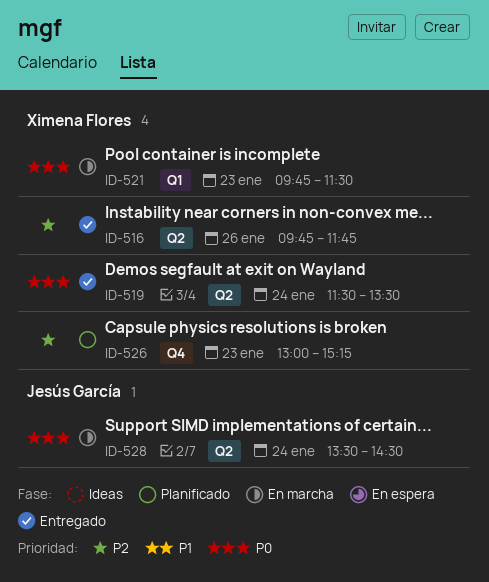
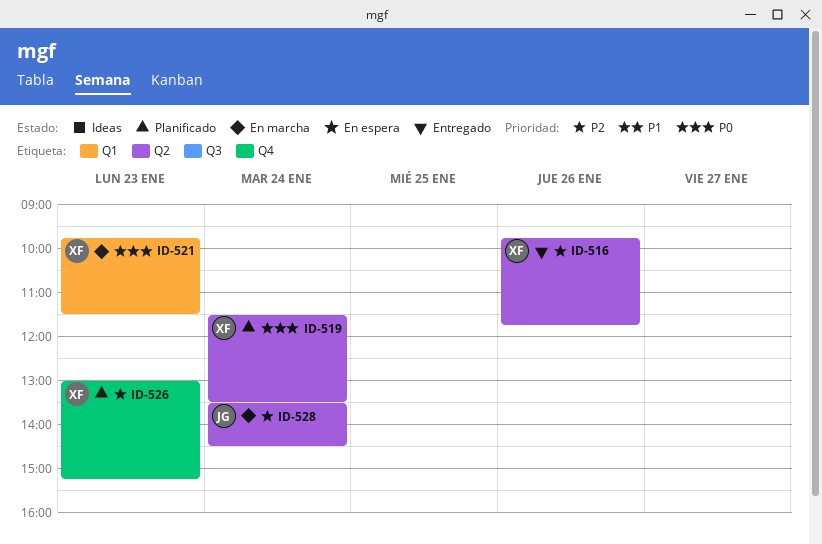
ID-519, status: Entregado -> Planificado
ID-528, priority: P0 -> P2

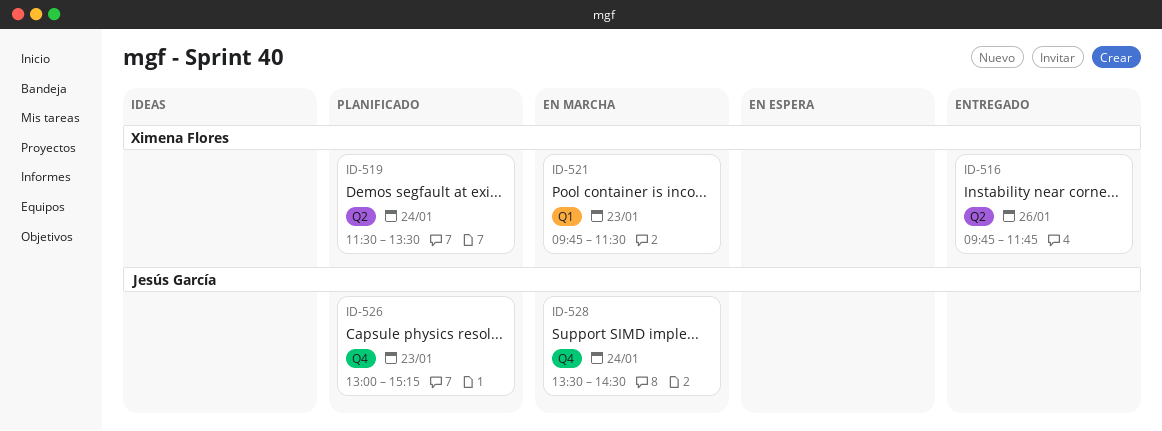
ID-526, owner: Ximena Flores -> Jesús García
ID-528, label: Q2 -> Q4

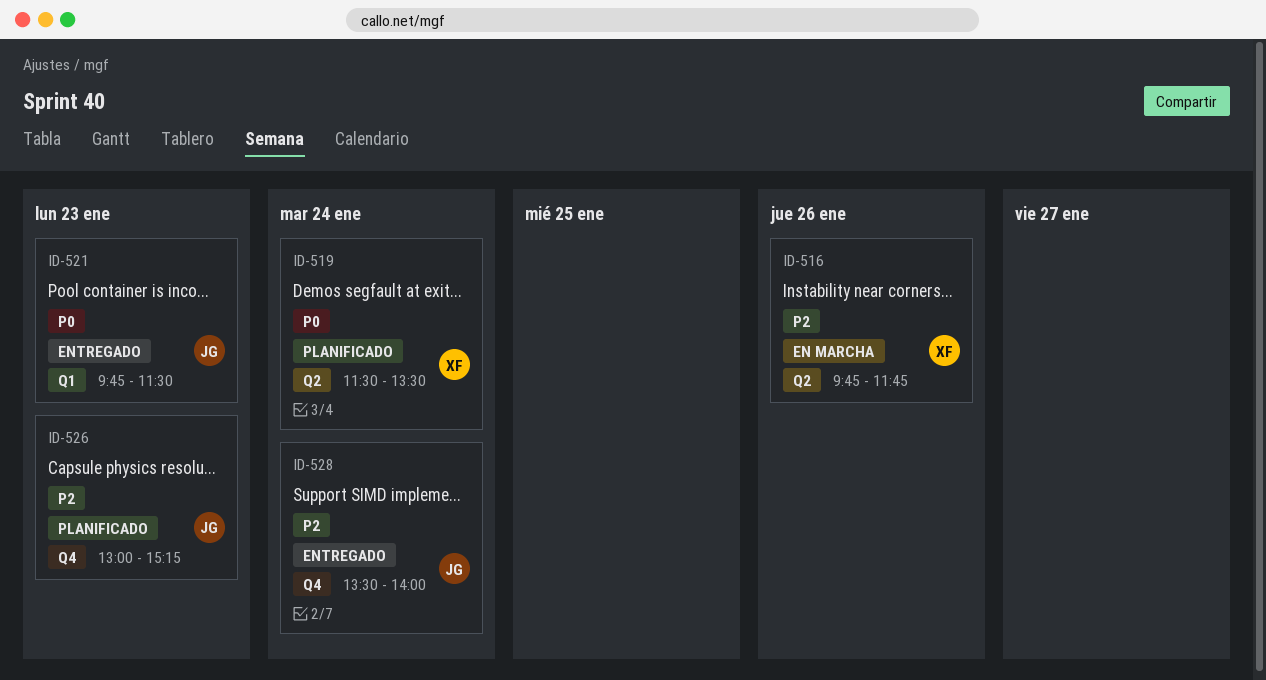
ID-516, status: Entregado -> En marcha
ID-521, status: En marcha -> Entregado
ID-521, owner: Ximena Flores -> Jesús García
ID-528, status: En marcha -> Entregado
ID-528, ends: 14:30 -> 14:00

